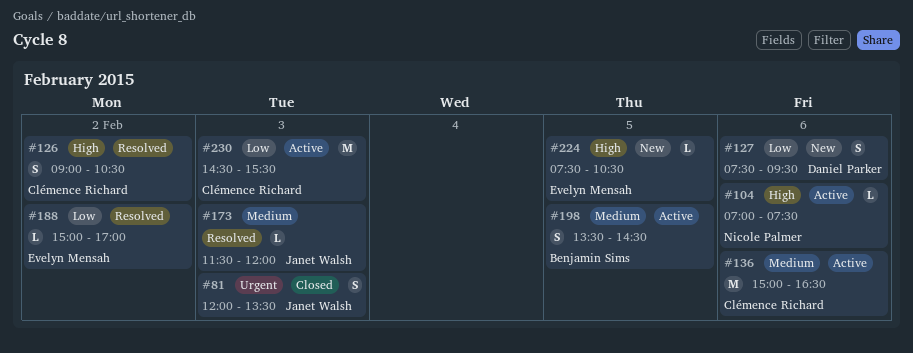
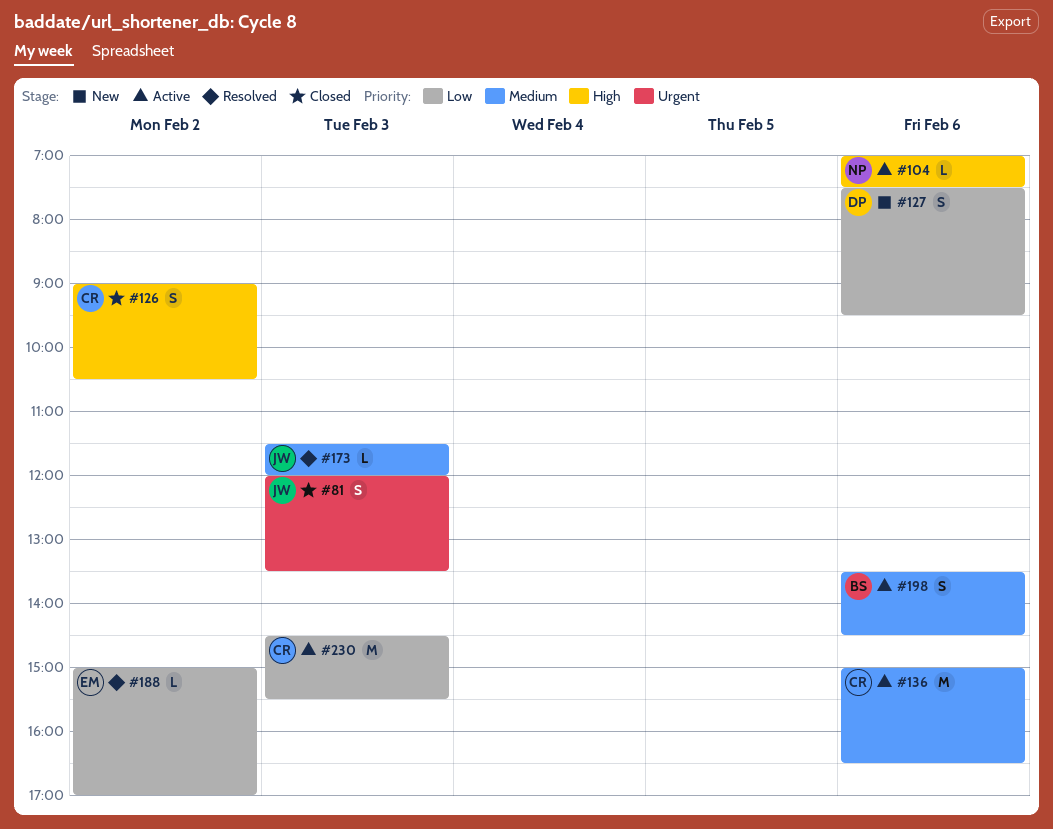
#126, status: Resolved -> Closed
#198, day: Feb 5 -> Feb 6
#224: present -> none

